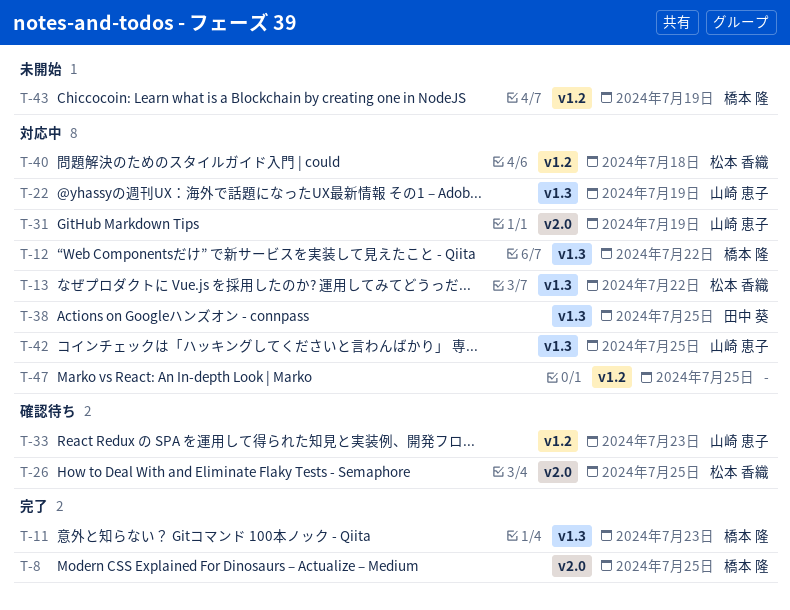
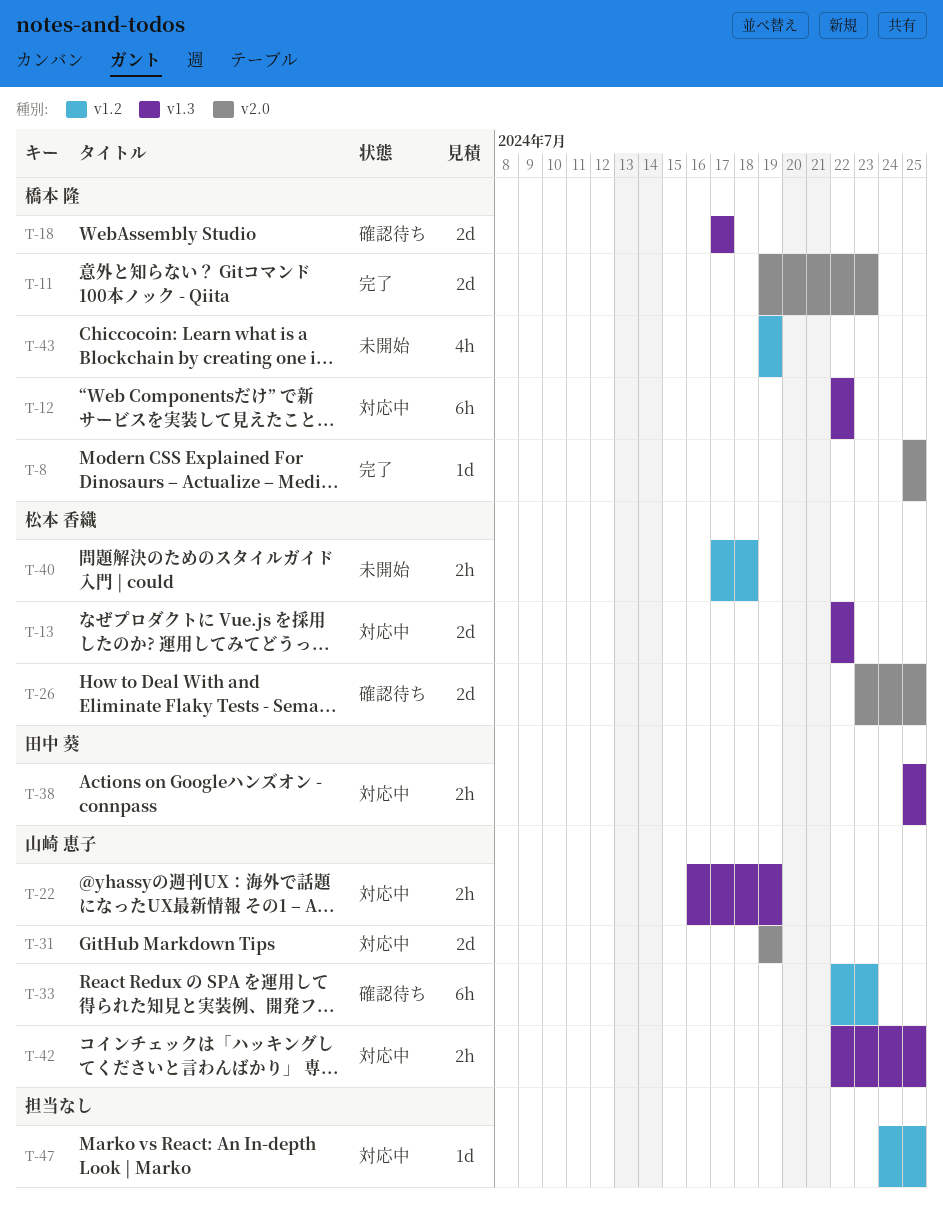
T-11, label: v1.3 -> v2.0
T-18: none -> present
T-40, status: 対応中 -> 未開始

